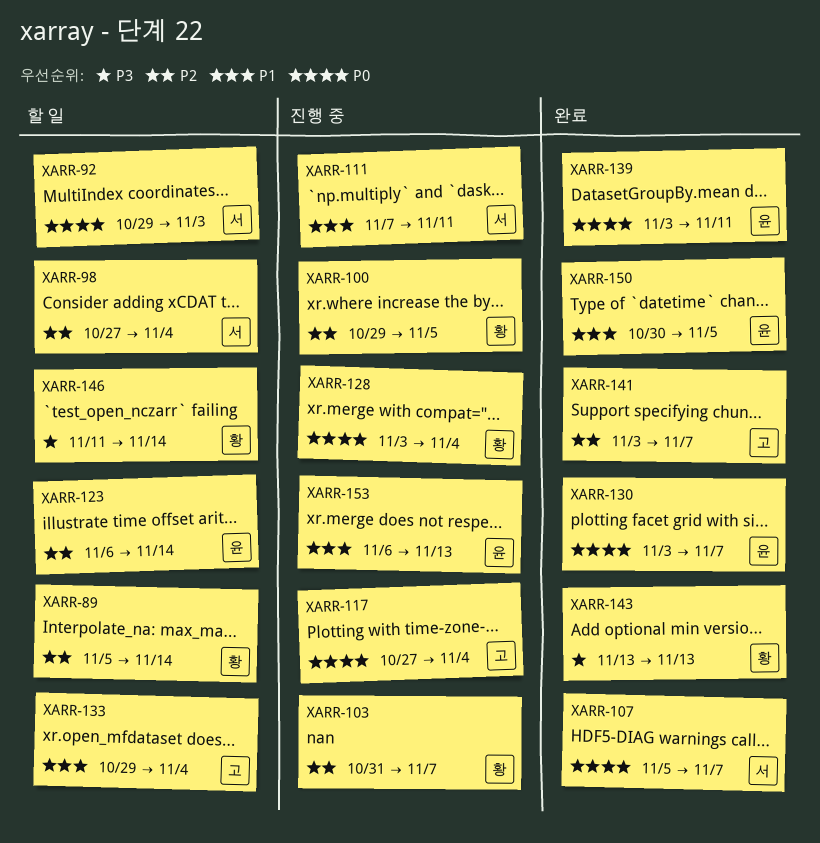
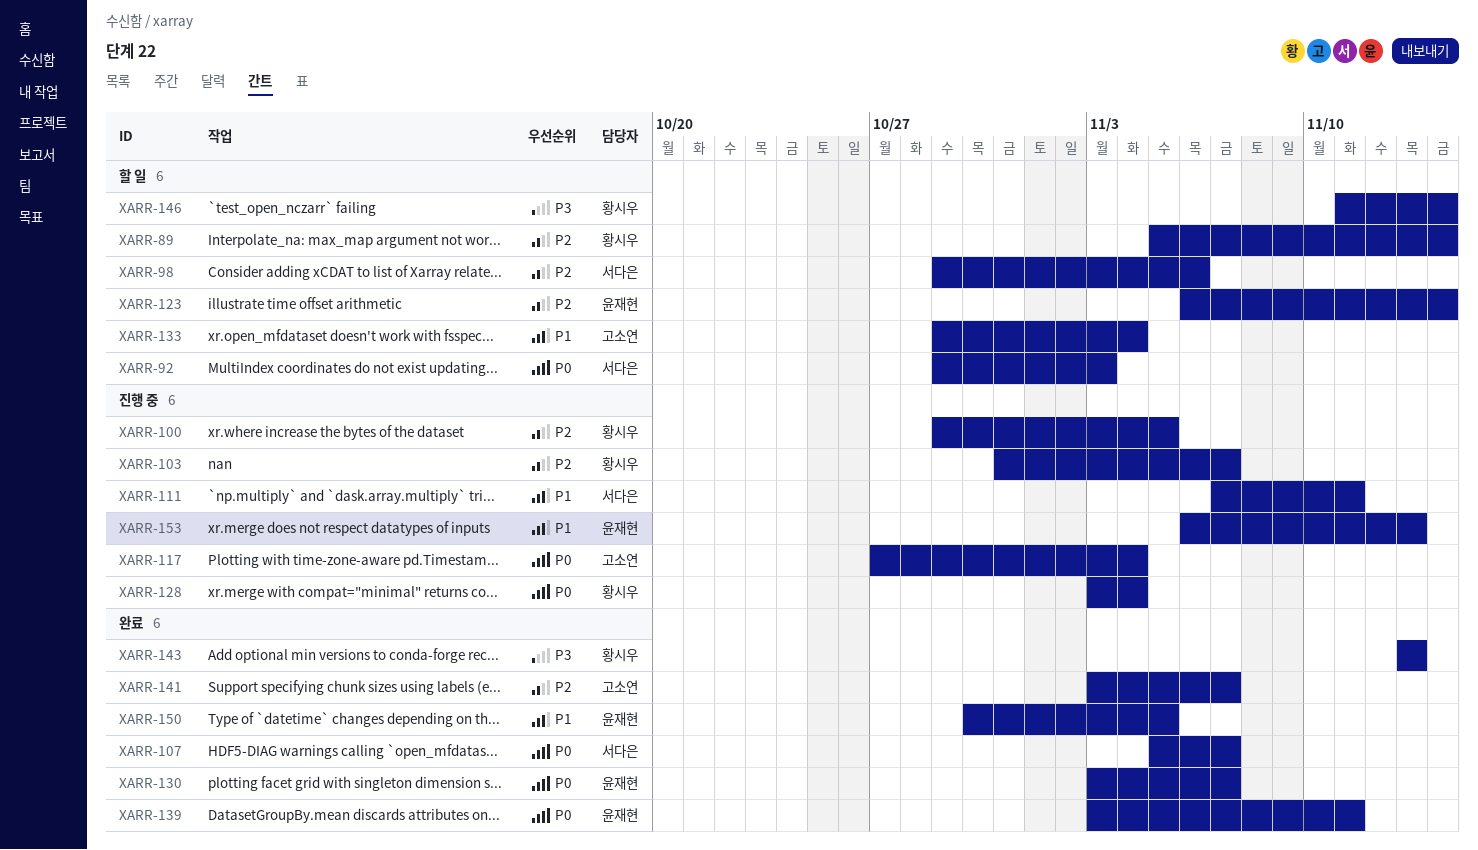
XARR-98, start: Oct 27 -> Oct 29
XARR-98, due: Nov 4 -> Nov 6

